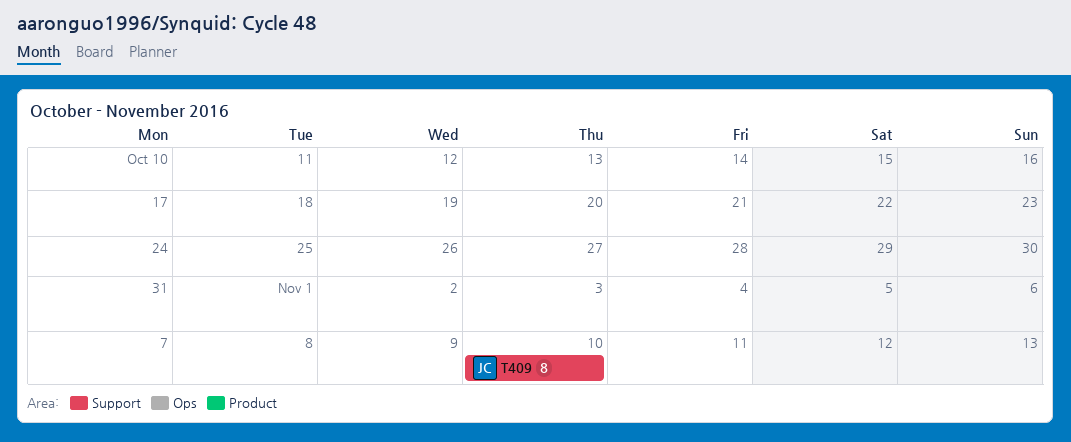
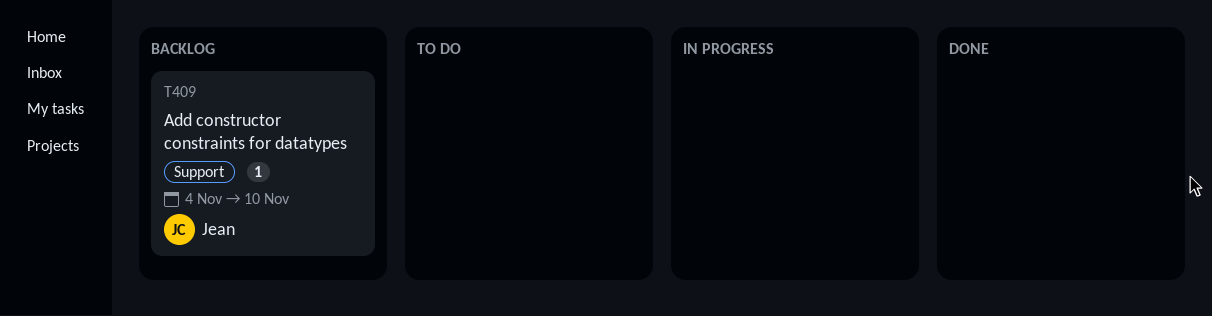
T409, estimate: 8 -> 1
T409, start: Nov 10 -> Nov 4

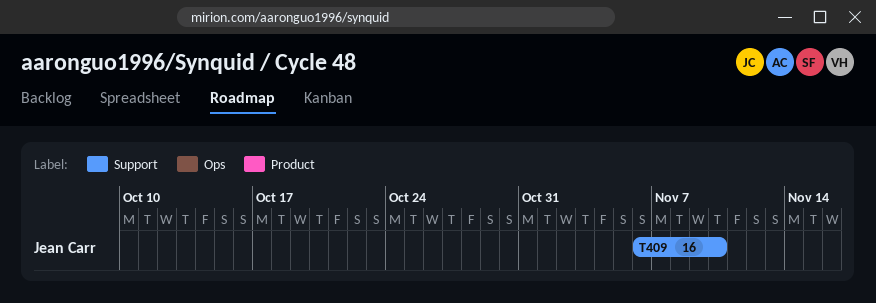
T409, estimate: 1 -> 16
T409, start: Nov 4 -> Nov 6

